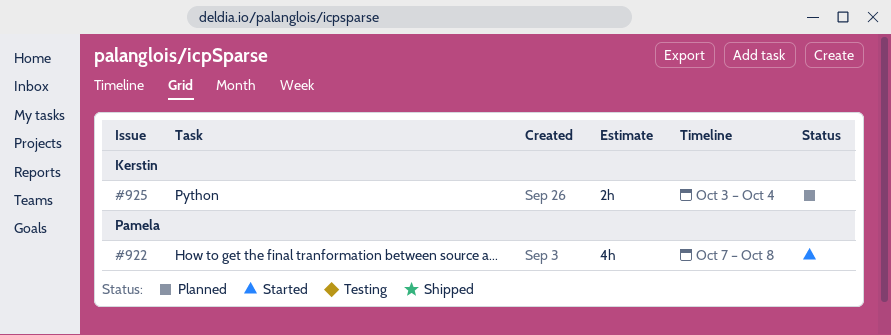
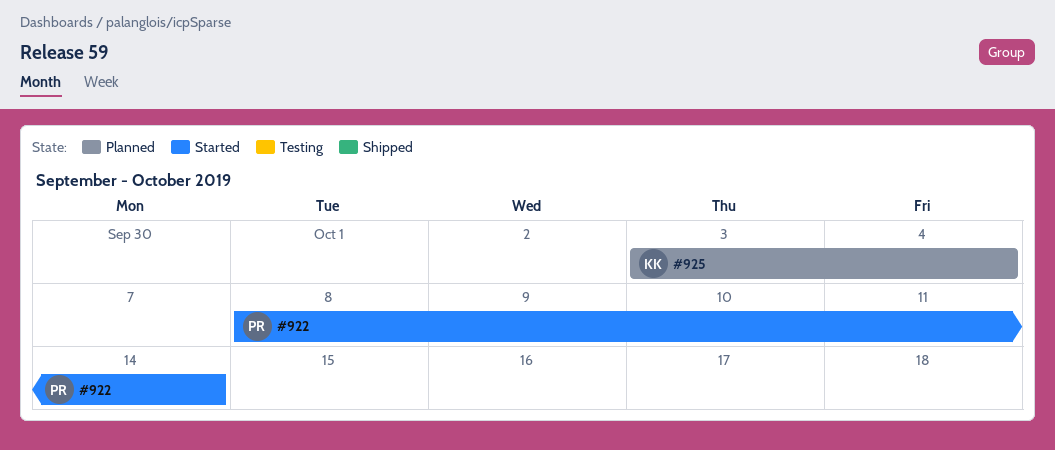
#922, start: Oct 7 -> Oct 8
#922, due: Oct 8 -> Oct 14

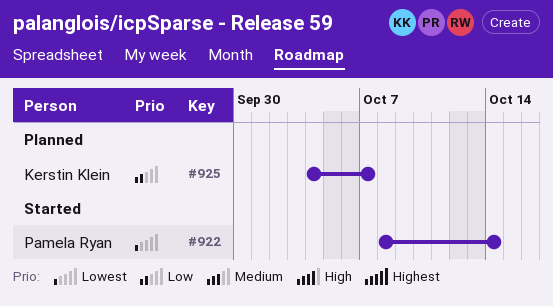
#925, start: Oct 3 -> Oct 4
#925, due: Oct 4 -> Oct 7

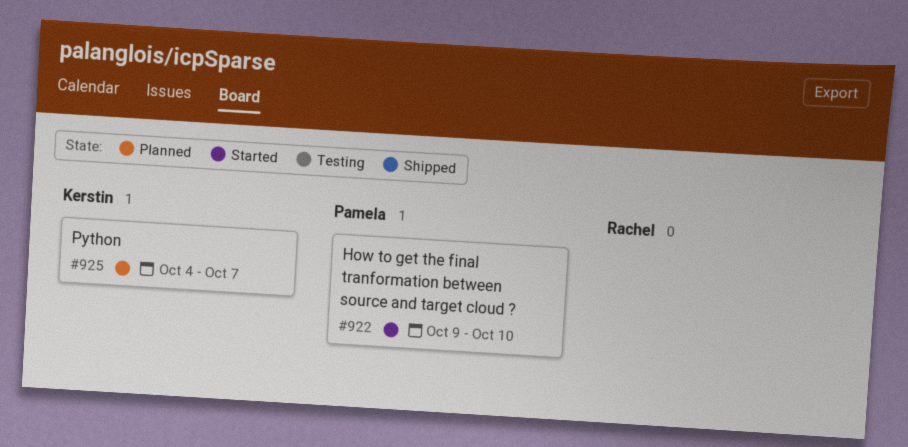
#922, start: Oct 8 -> Oct 9
#922, due: Oct 14 -> Oct 10

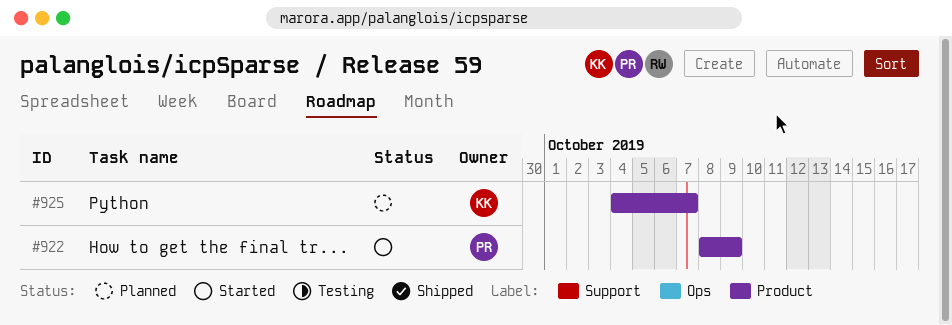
#922, start: Oct 9 -> Oct 8
#922, due: Oct 10 -> Oct 9

